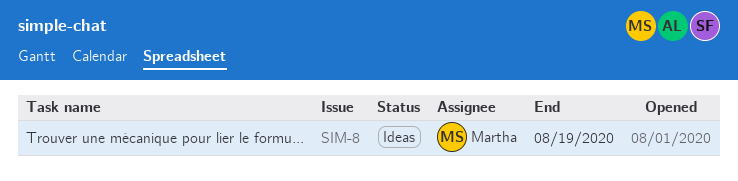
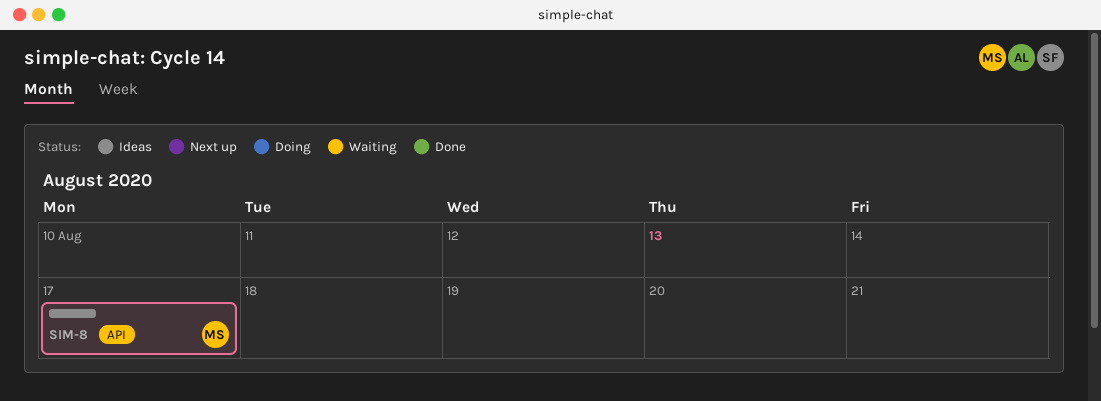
SIM-8, due: Aug 19 -> Aug 17

